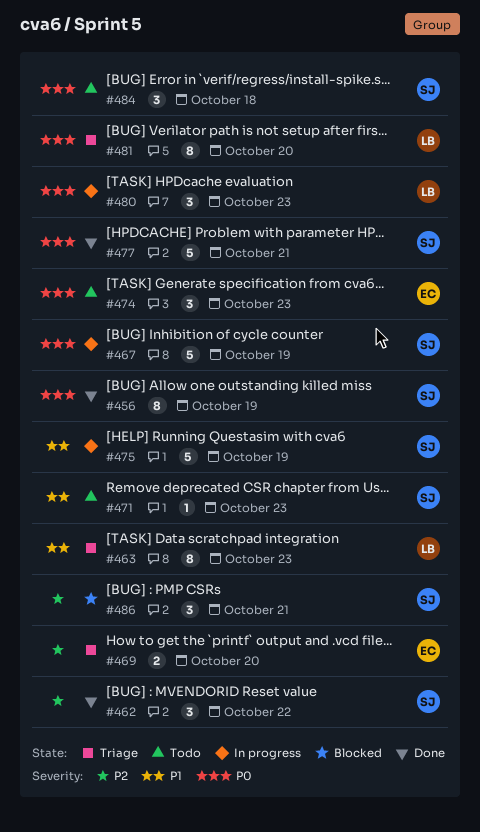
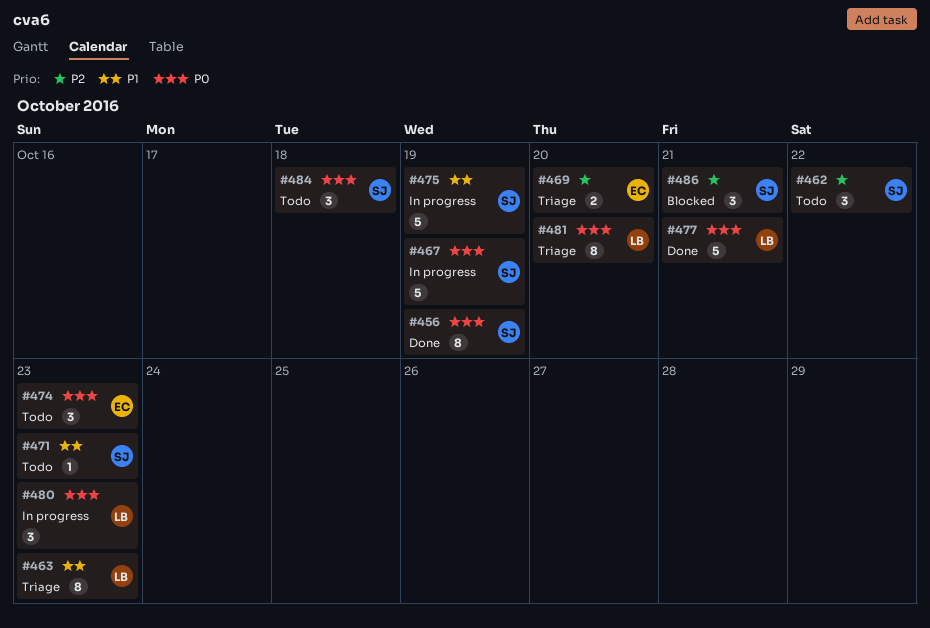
#462, status: Done -> Todo
#477, owner: SJ -> LB

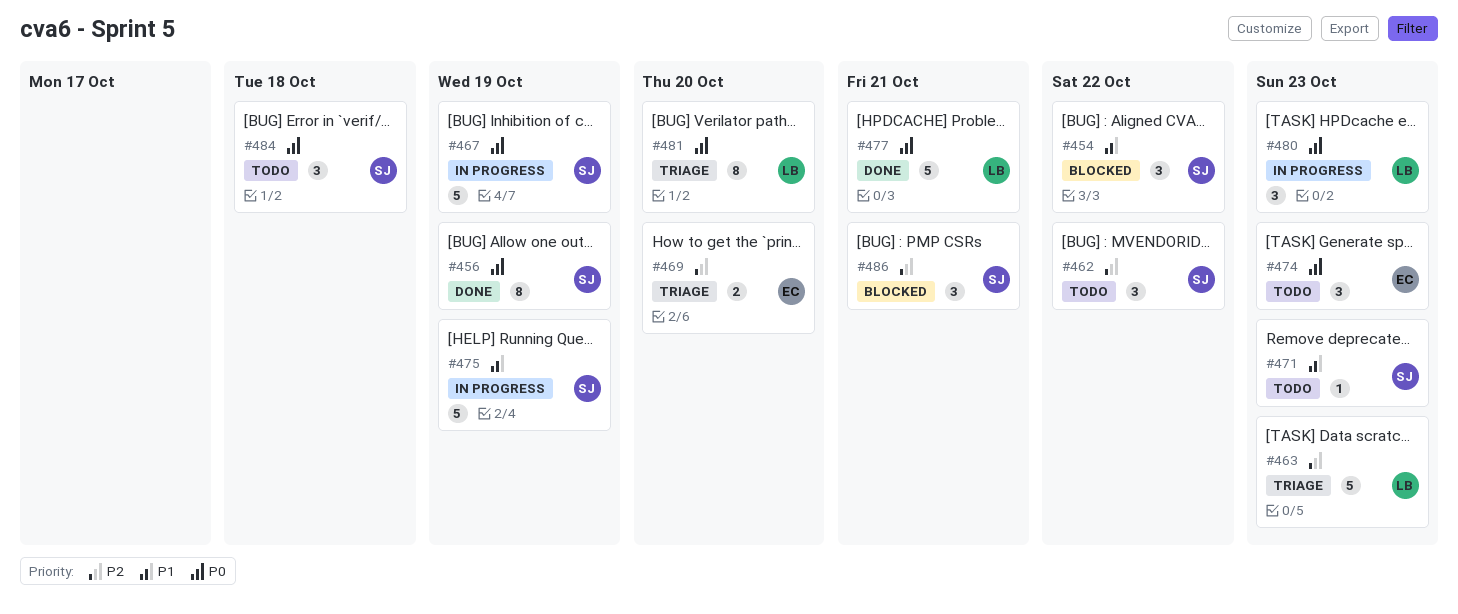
#454: none -> present
#463, priority: P1 -> P2
#463, estimate: 8 -> 5

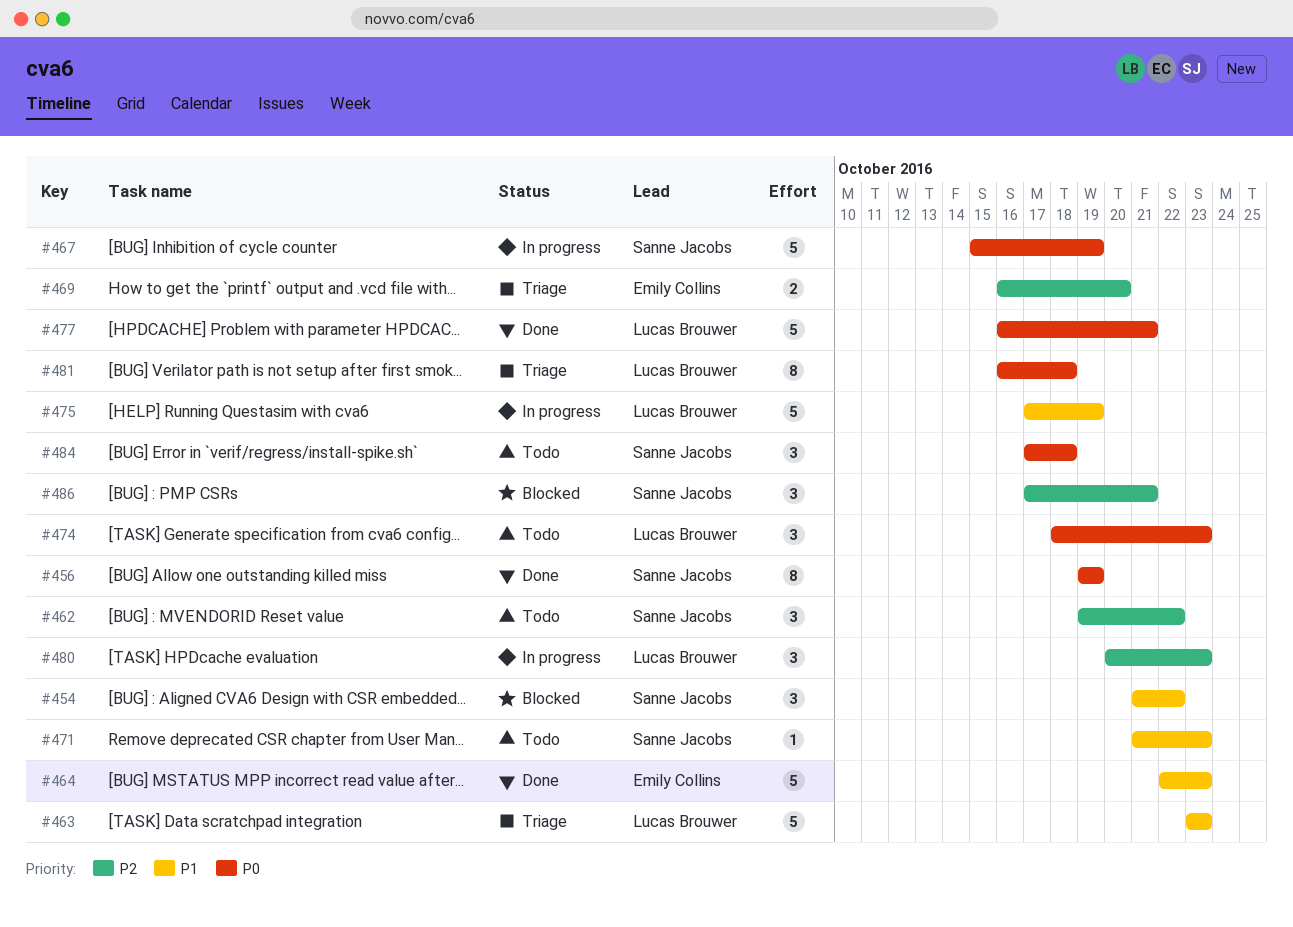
#463, priority: P2 -> P1
#464: none -> present
#474, owner: Emily Collins -> Lucas Brouwer
#475, owner: Sanne Jacobs -> Lucas Brouwer
#480, priority: P0 -> P2
#481, due: Oct 20 -> Oct 18

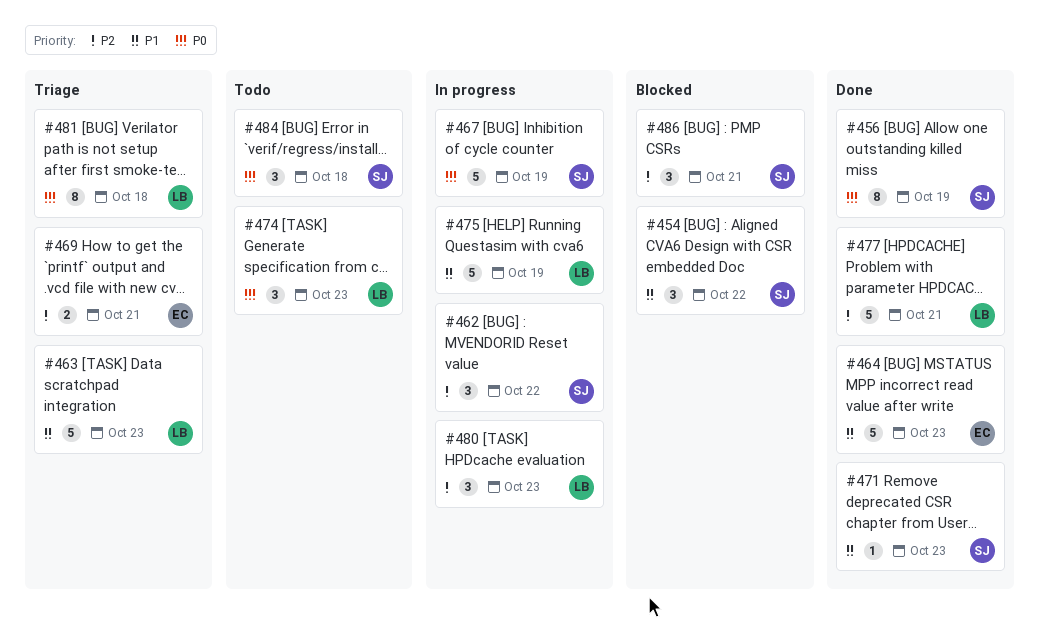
#462, status: Todo -> In progress
#469, due: Oct 20 -> Oct 21
#471, status: Todo -> Done
#477, priority: P0 -> P2

